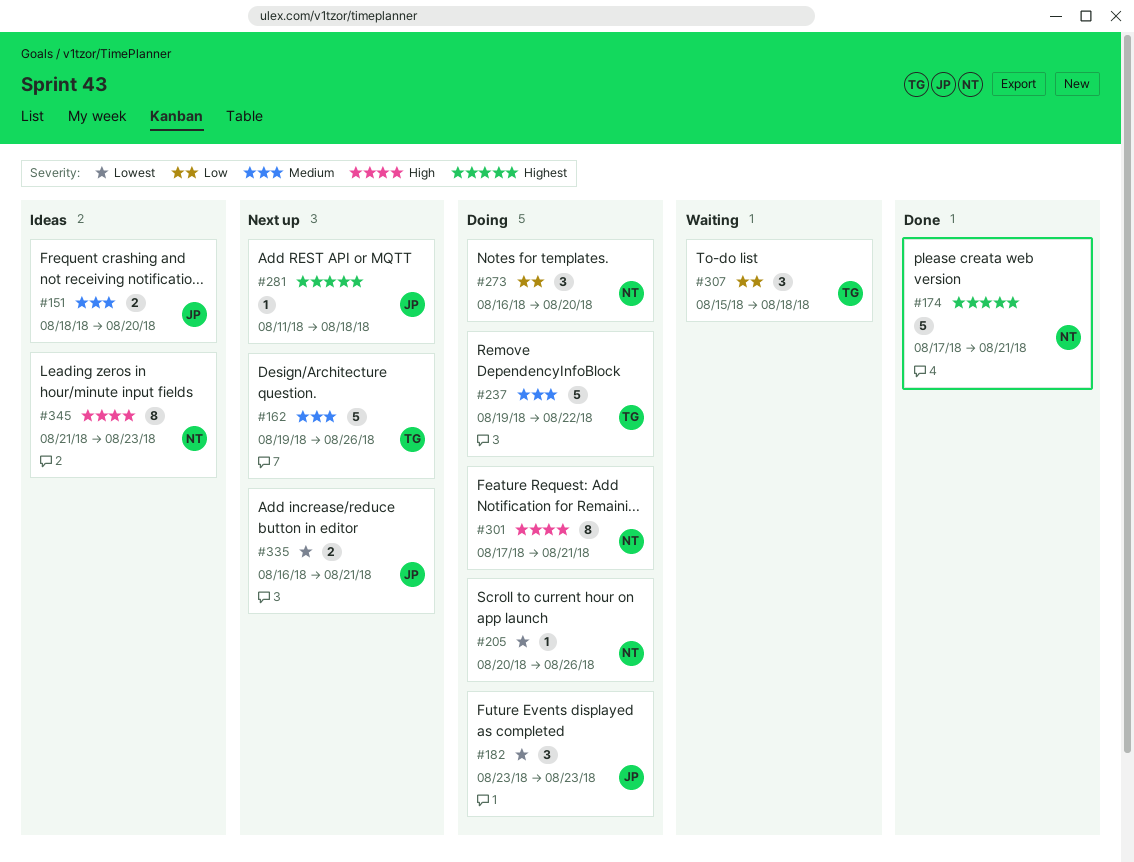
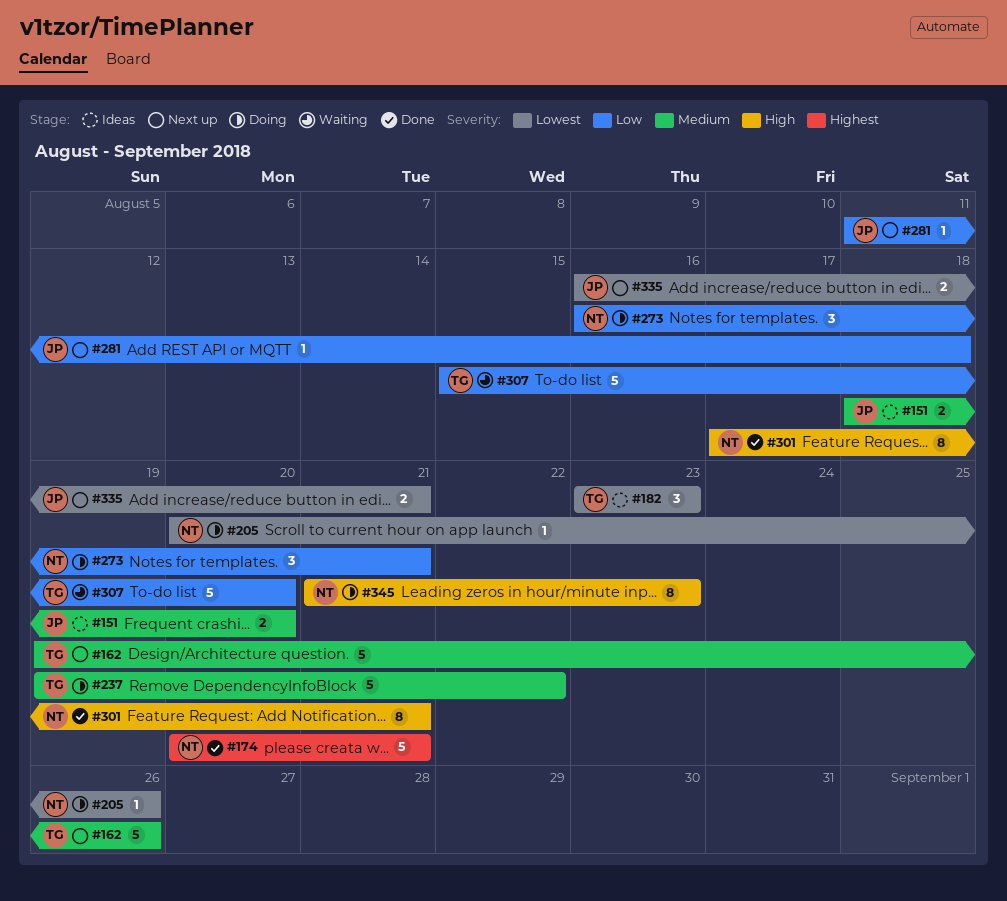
#174, start: Aug 17 -> Aug 20
#182, status: Doing -> Ideas
#182, owner: JP -> TG
#273, due: Aug 20 -> Aug 21
#281, priority: Highest -> Low
#301, status: Doing -> Done
#307, estimate: 3 -> 5
#307, due: Aug 18 -> Aug 20
#345, status: Ideas -> Doing

